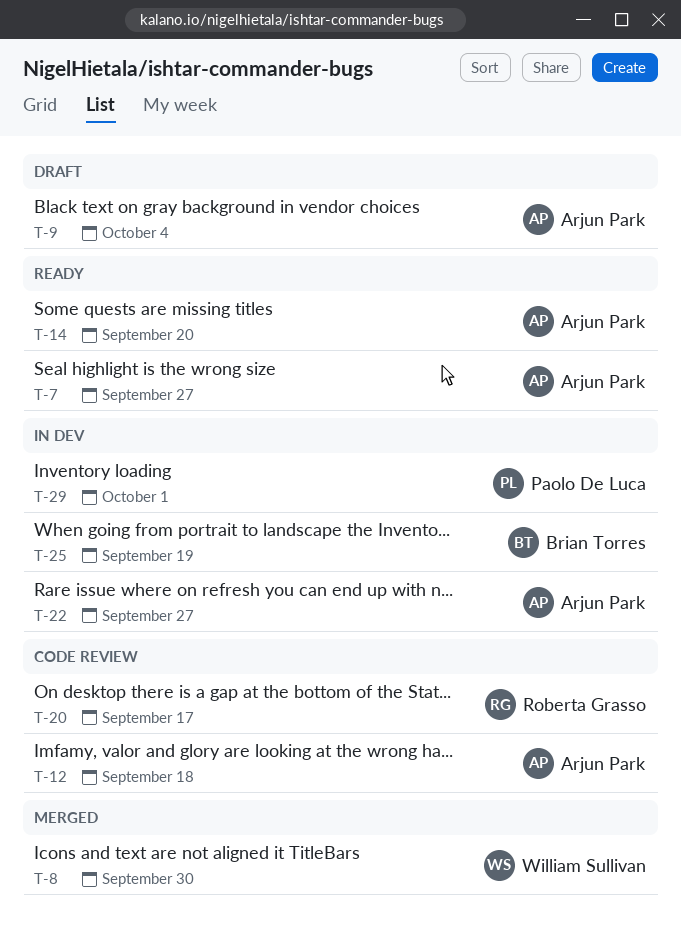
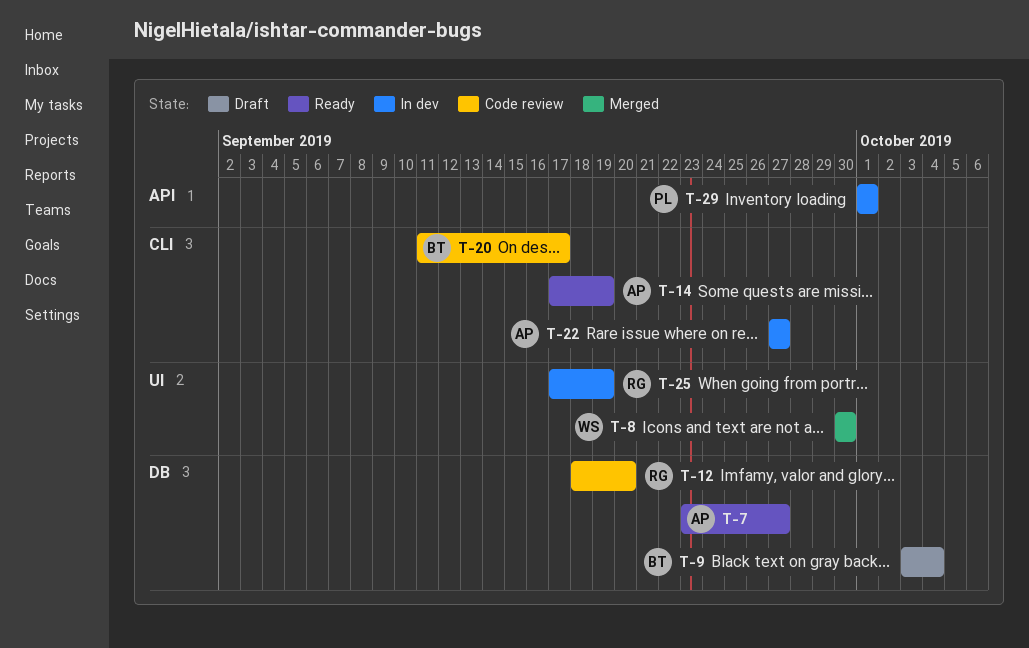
T-9, owner: Arjun Park -> Brian Torres
T-12, owner: Arjun Park -> Roberta Grasso
T-12, due: Sep 18 -> Sep 20
T-14, due: Sep 20 -> Sep 19
T-20, owner: Roberta Grasso -> Brian Torres
T-25, owner: Brian Torres -> Roberta Grasso

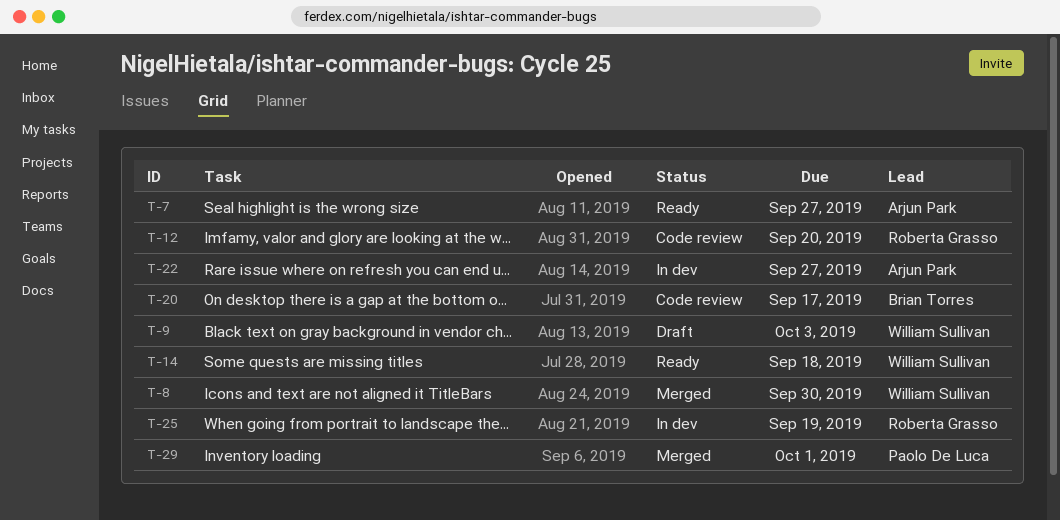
T-9, owner: Brian Torres -> William Sullivan
T-9, due: Oct 4 -> Oct 3
T-14, owner: Arjun Park -> William Sullivan
T-14, due: Sep 19 -> Sep 18
T-29, status: In dev -> Merged

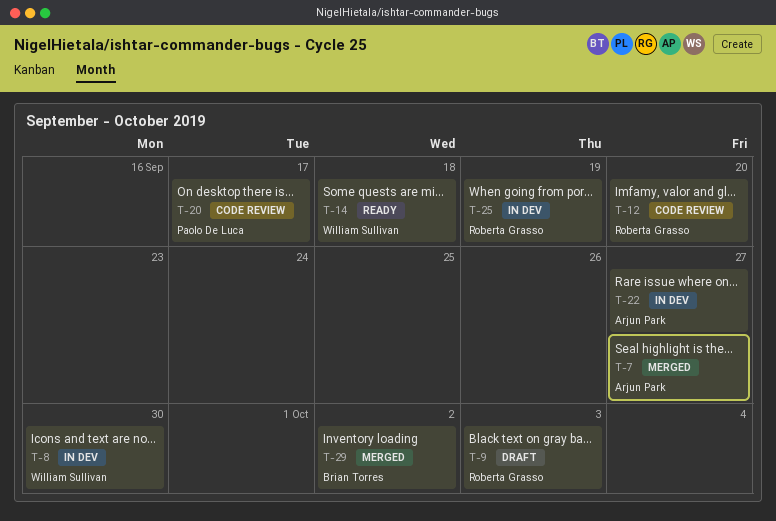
T-7, status: Ready -> Merged
T-8, status: Merged -> In dev
T-9, owner: William Sullivan -> Roberta Grasso
T-20, owner: Brian Torres -> Paolo De Luca
T-29, owner: Paolo De Luca -> Brian Torres
T-29, due: Oct 1 -> Oct 2

